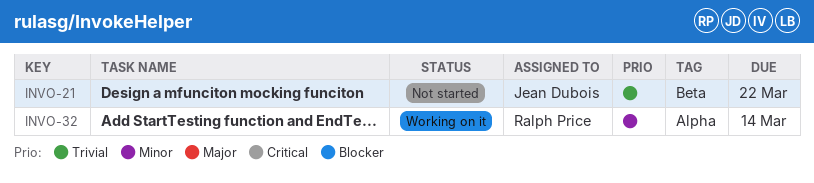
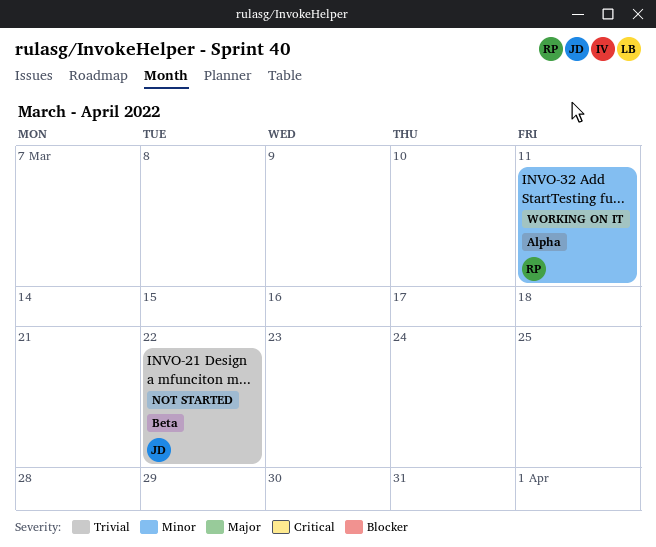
INVO-32, due: Mar 14 -> Mar 11

